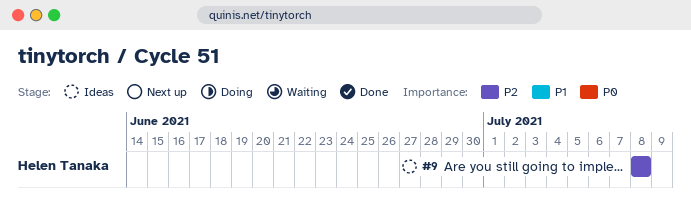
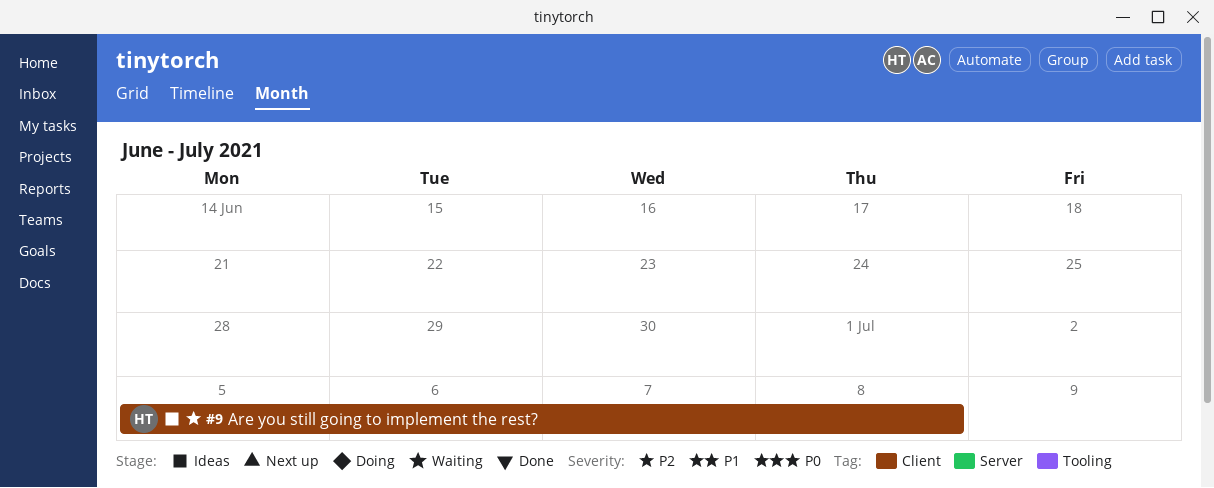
#9, start: Jul 8 -> Jul 5

